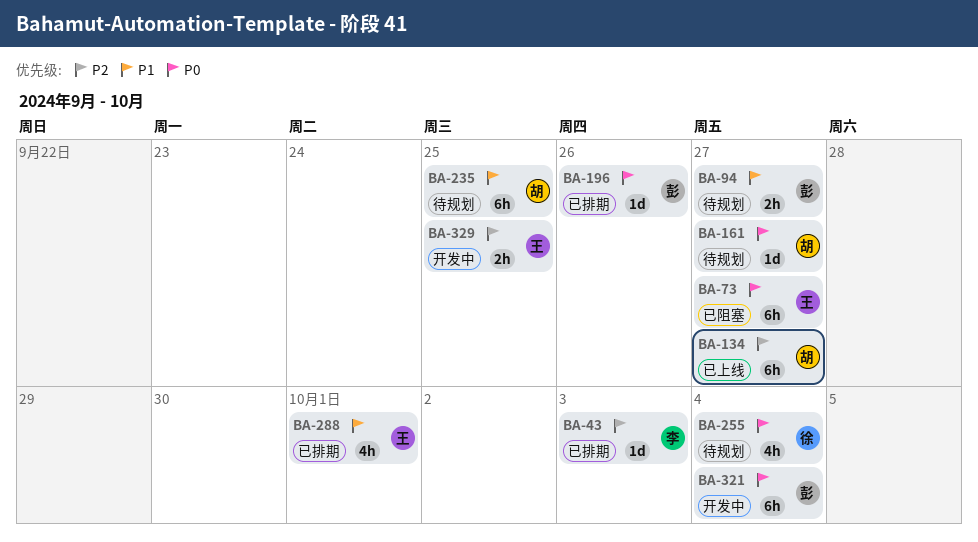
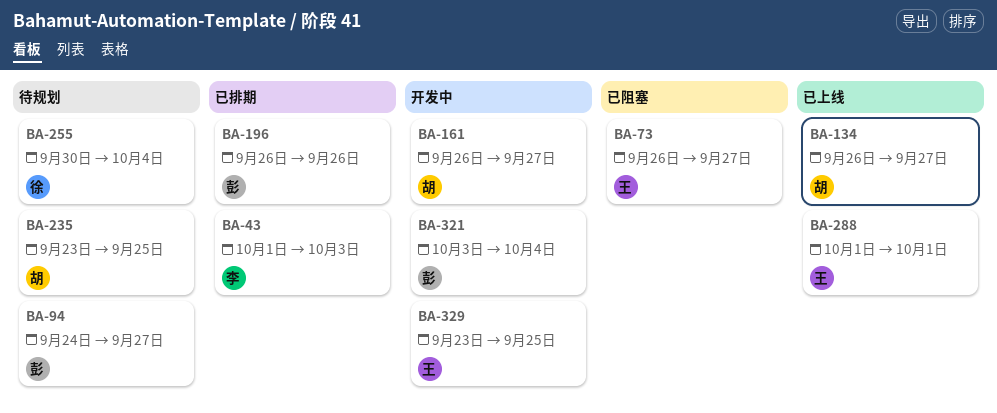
BA-161, status: 待规划 -> 开发中
BA-288, status: 已排期 -> 已上线

